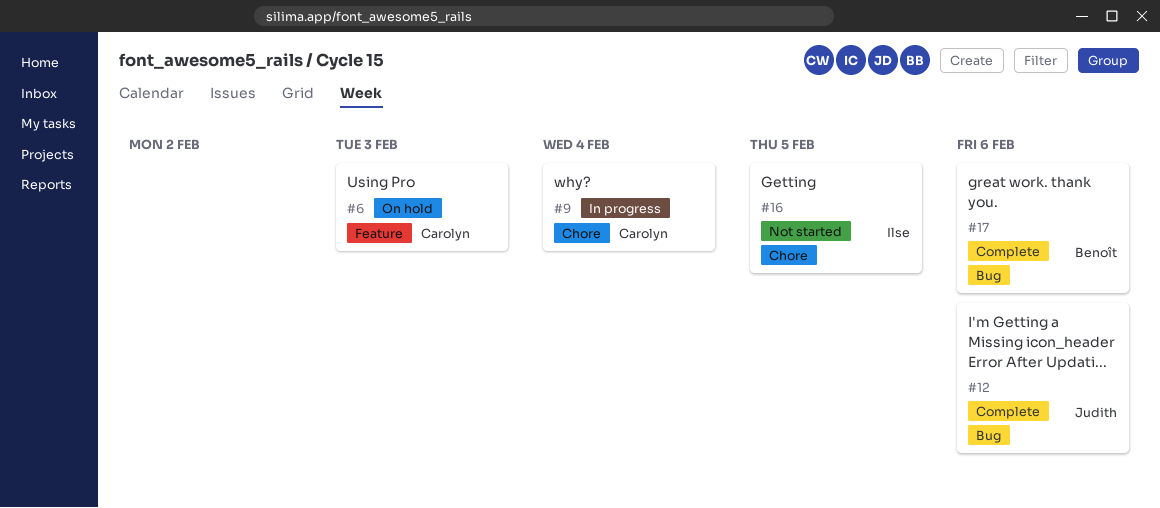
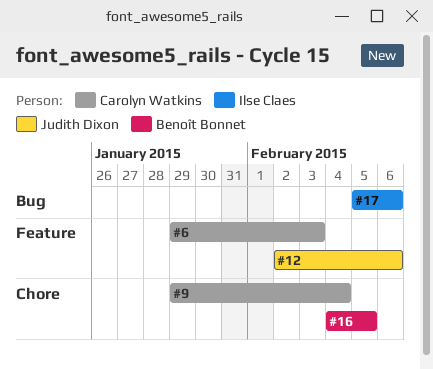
#12, label: Bug -> Feature
#16, owner: Ilse Claes -> Benoît Bonnet
#17, owner: Benoît Bonnet -> Ilse Claes

